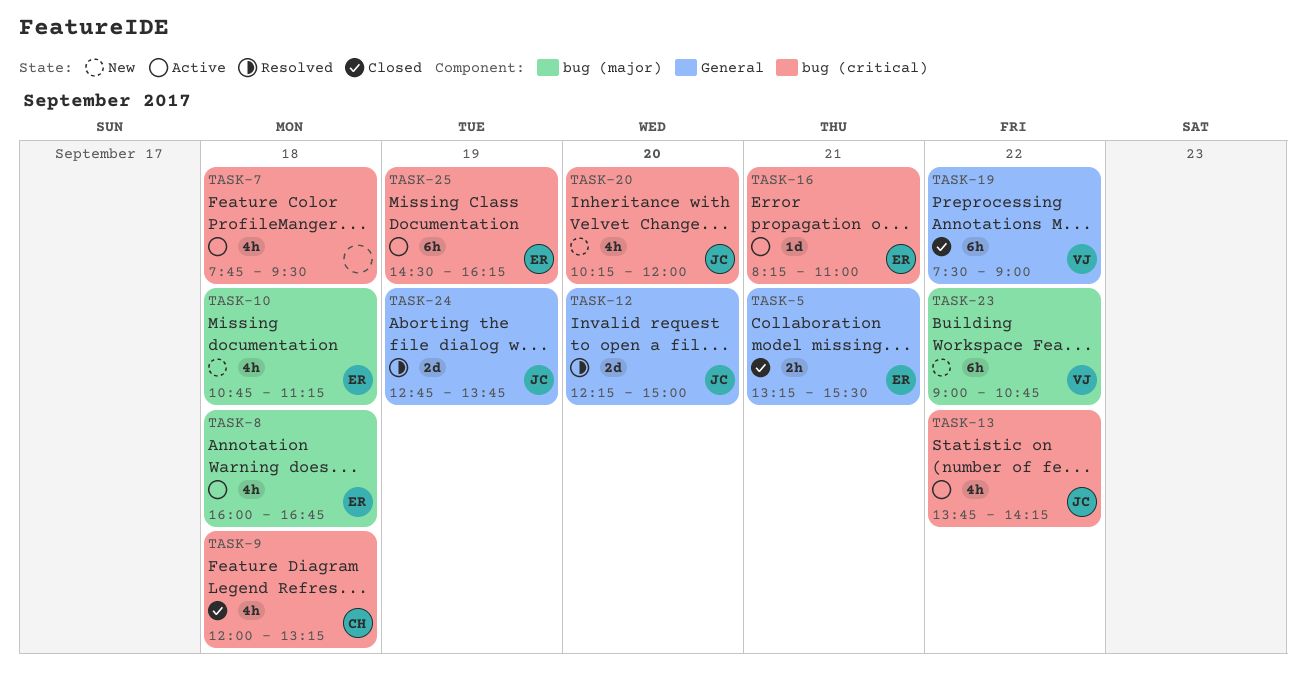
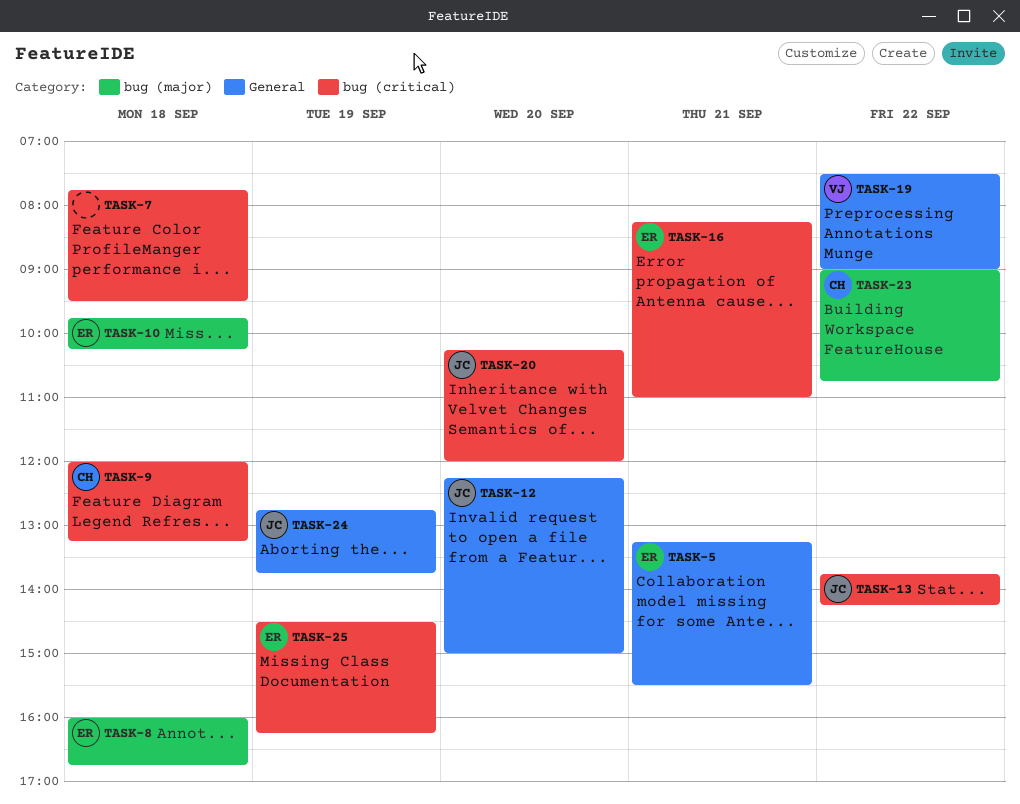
TASK-10, begins: 10:45 -> 09:45
TASK-10, ends: 11:15 -> 10:15
TASK-23, owner: VJ -> CH

